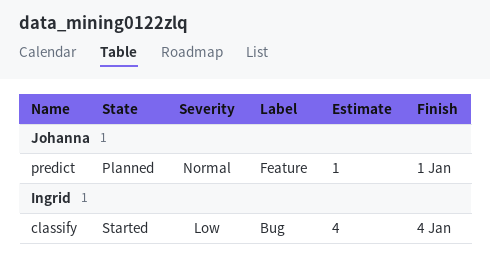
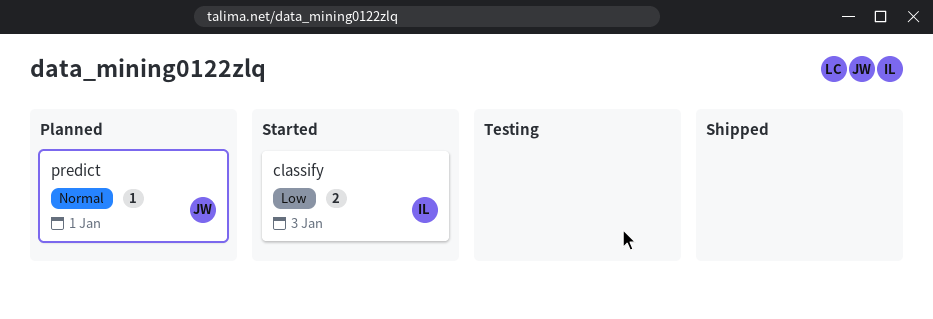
classify, estimate: 4 -> 2
classify, due: Jan 4 -> Jan 3

